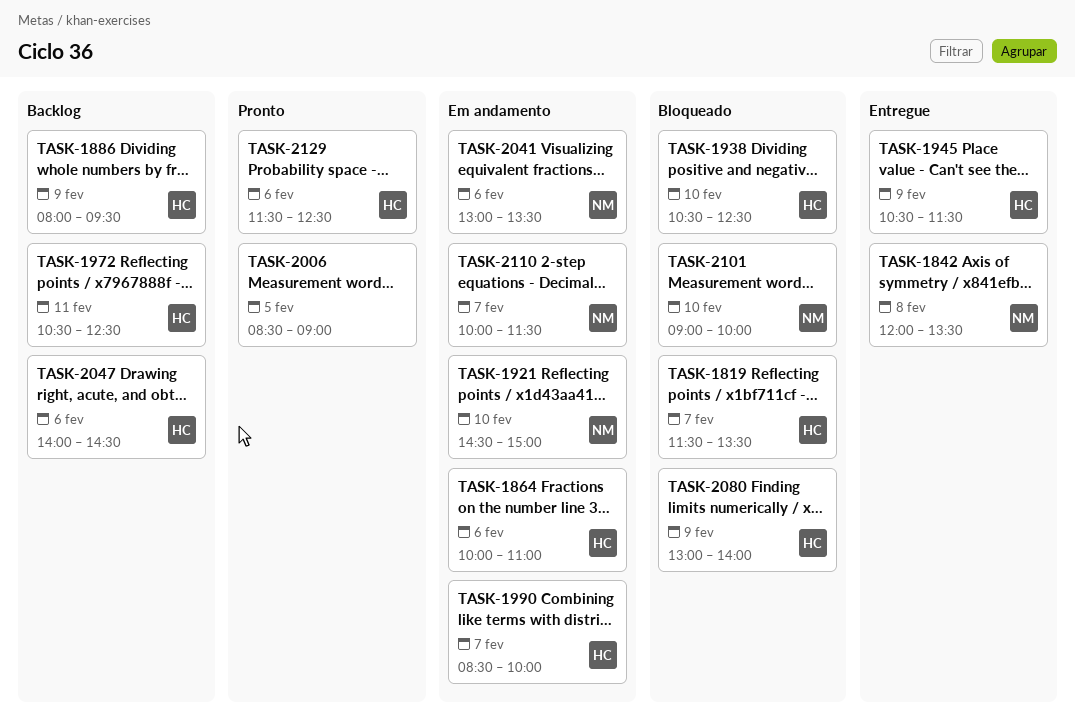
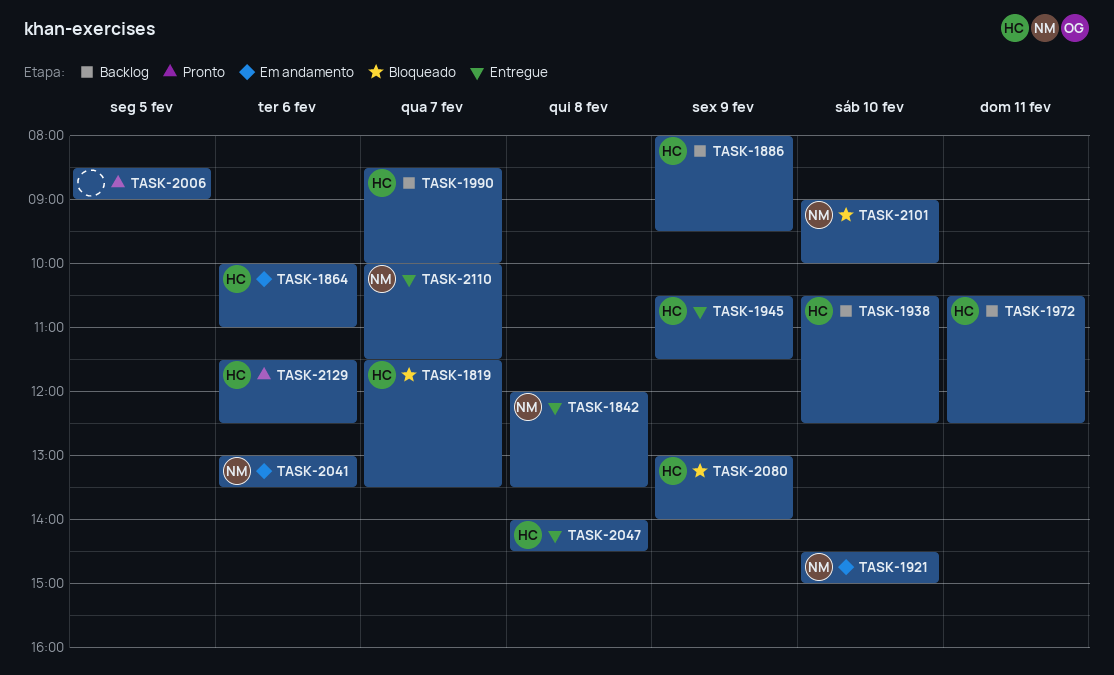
TASK-1938, status: Bloqueado -> Backlog
TASK-1990, status: Em andamento -> Backlog
TASK-2047, status: Backlog -> Entregue
TASK-2047, day: Feb 6 -> Feb 8
TASK-2110, status: Em andamento -> Entregue

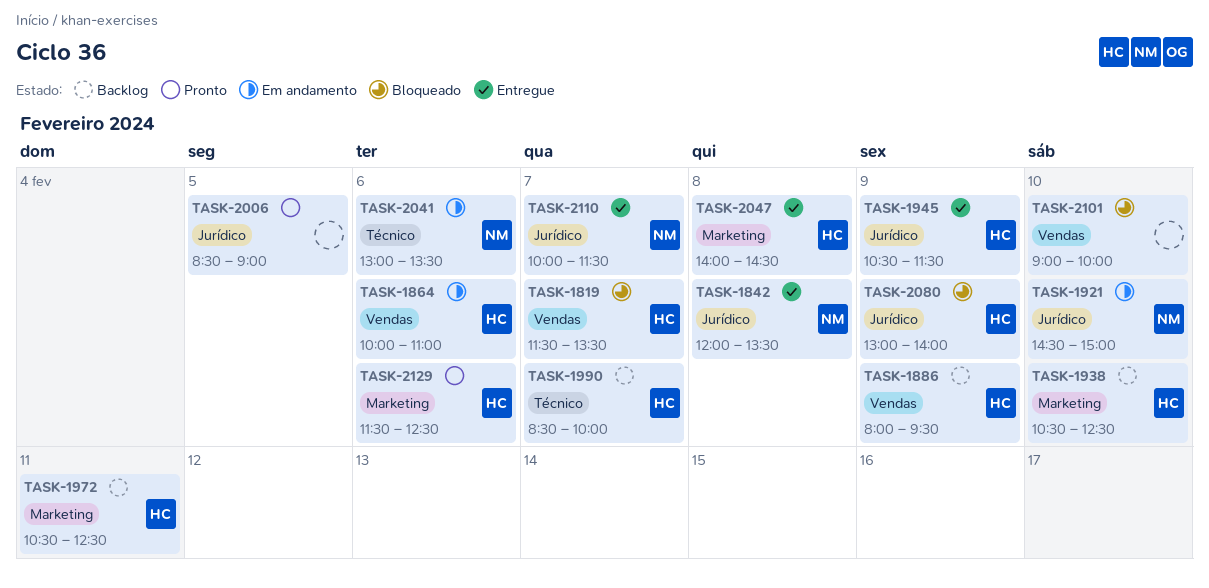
TASK-2101, owner: NM -> none

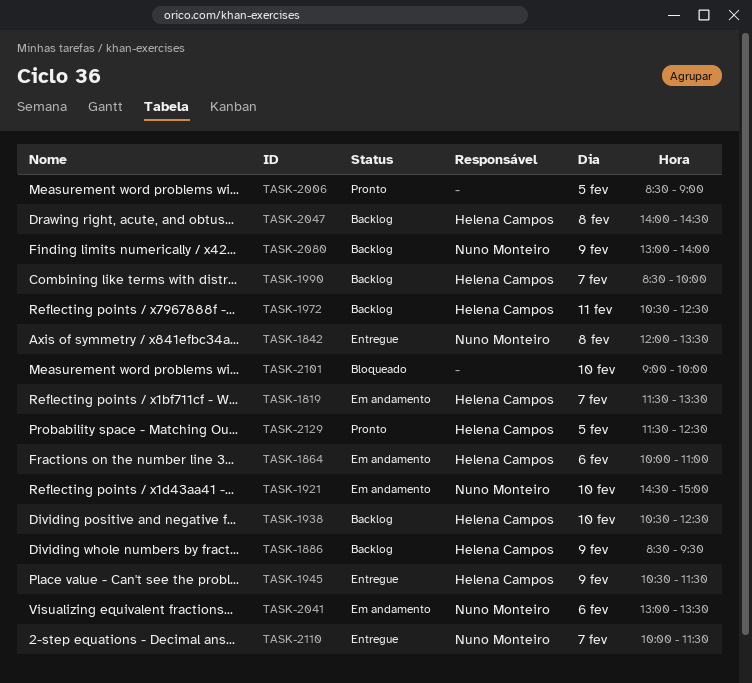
TASK-1819, status: Bloqueado -> Em andamento
TASK-1886, begins: 08:00 -> 08:30
TASK-2047, status: Entregue -> Backlog
TASK-2080, status: Bloqueado -> Backlog
TASK-2080, owner: Helena Campos -> Nuno Monteiro
TASK-2129, day: Feb 6 -> Feb 5

